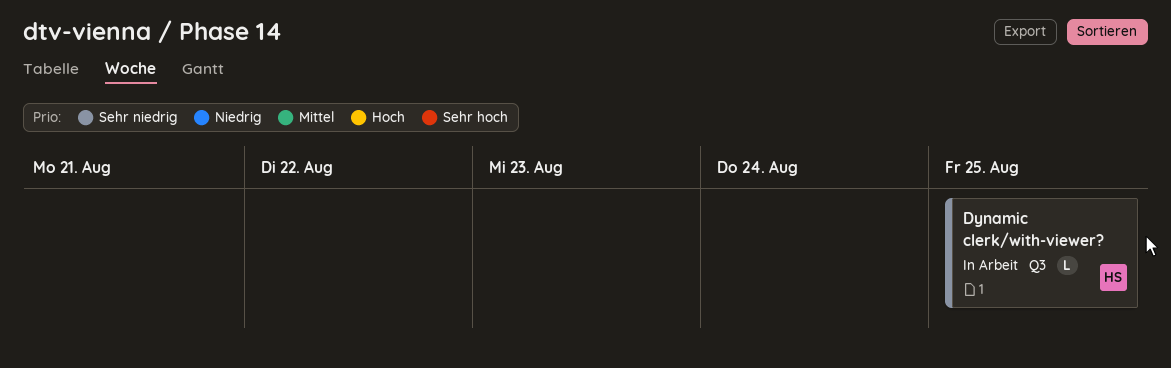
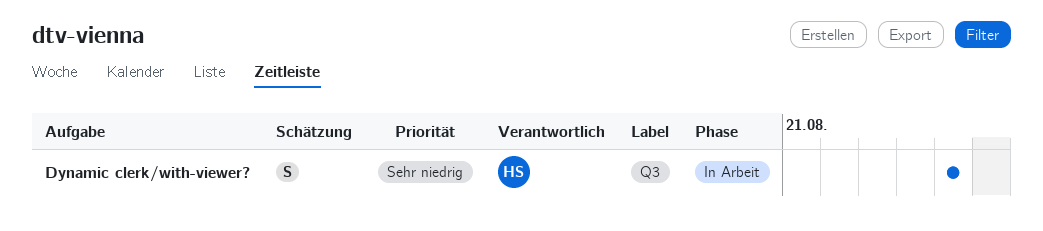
Dynamic clerk/with-viewer?, estimate: L -> S

